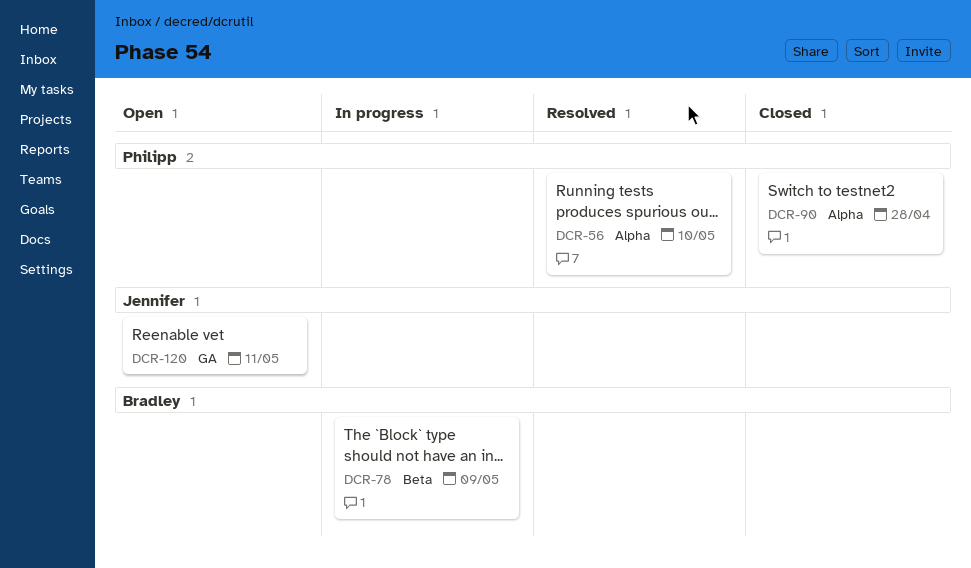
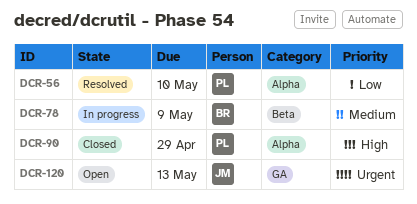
DCR-90, due: Apr 28 -> Apr 29
DCR-120, due: May 11 -> May 13

